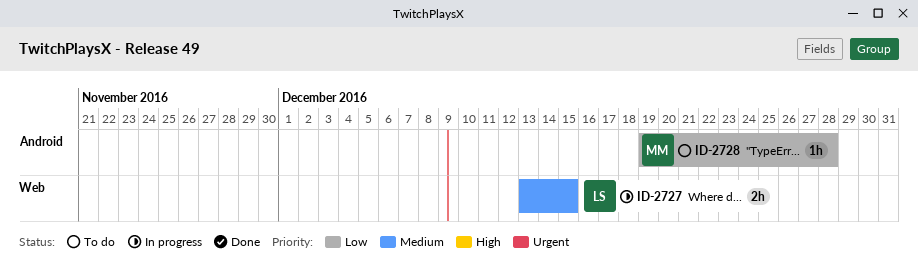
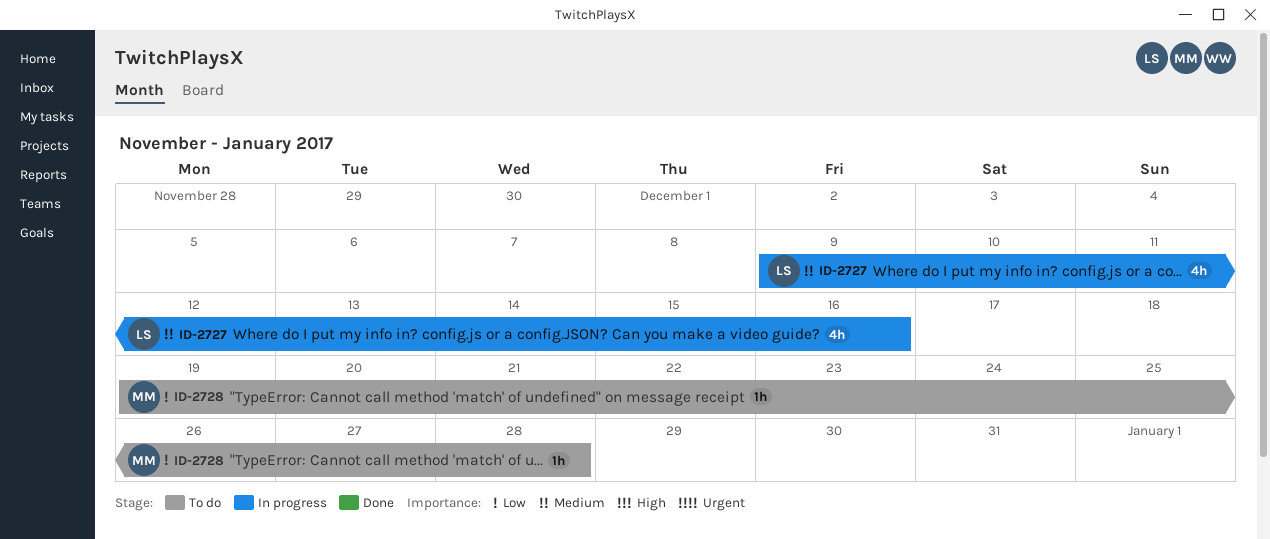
ID-2727, estimate: 2h -> 4h
ID-2727, start: Dec 13 -> Dec 9
ID-2727, due: Dec 15 -> Dec 16

